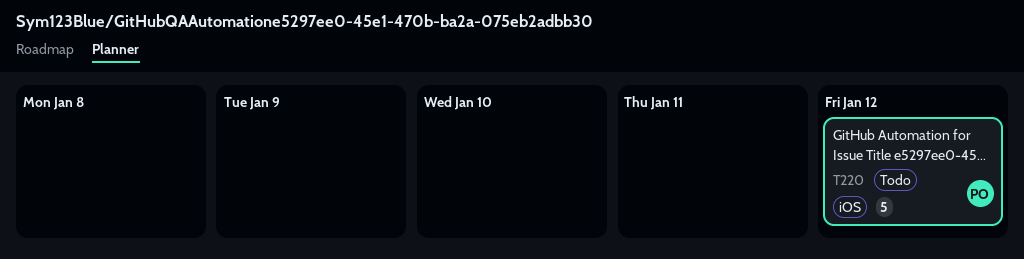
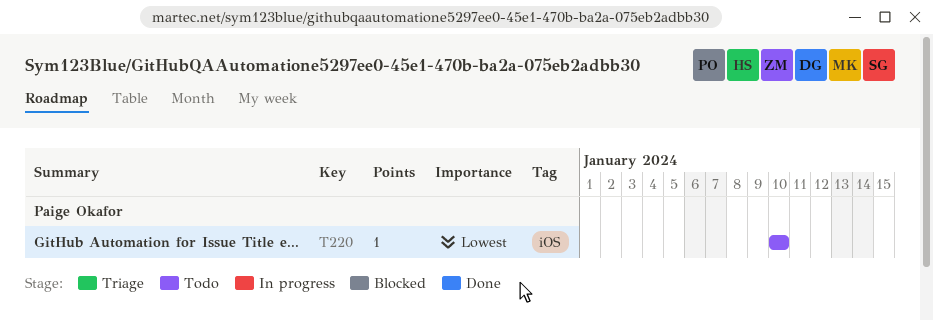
T220, estimate: 5 -> 1
T220, due: Jan 12 -> Jan 10

